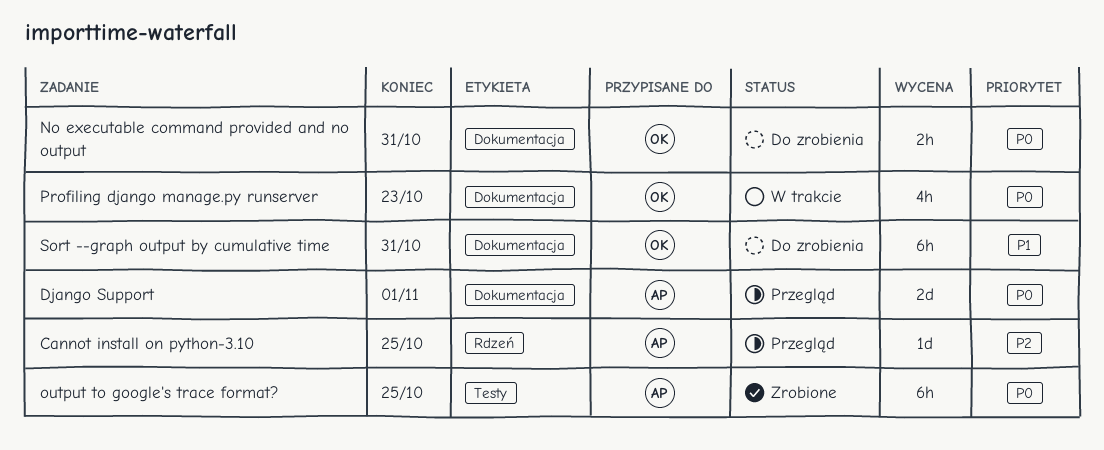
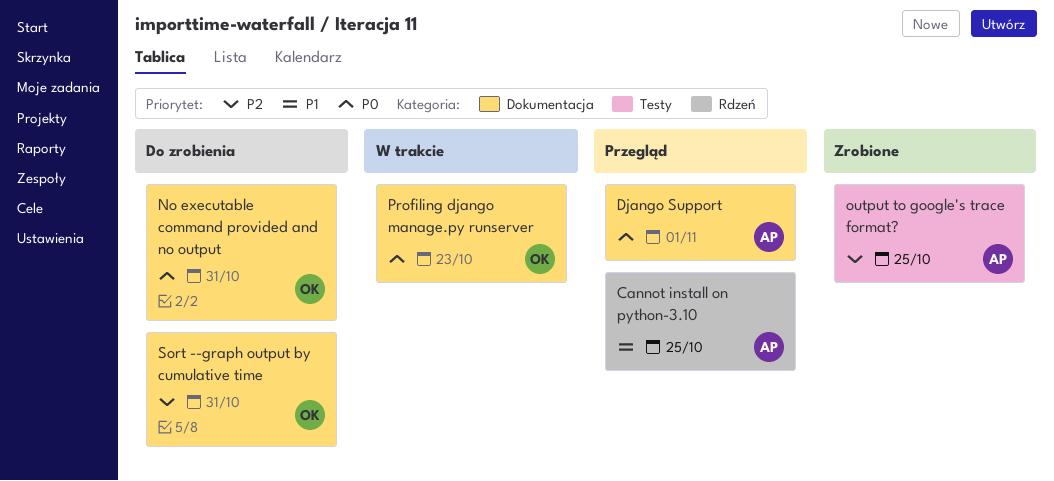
Cannot install on python-3.10, priority: P2 -> P1
output to google's trace format?, priority: P0 -> P2
Sort --graph output by cumulative time, priority: P1 -> P2

